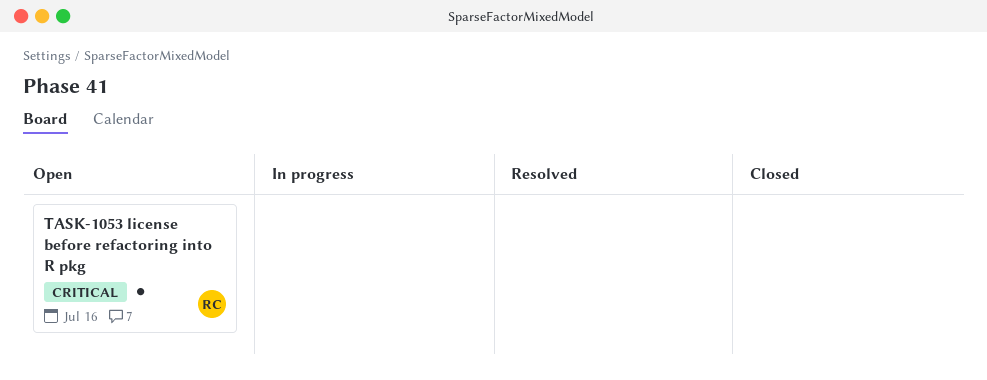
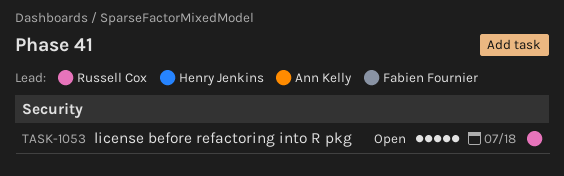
TASK-1053, estimate: 1 -> 5
TASK-1053, due: Jul 16 -> Jul 18

